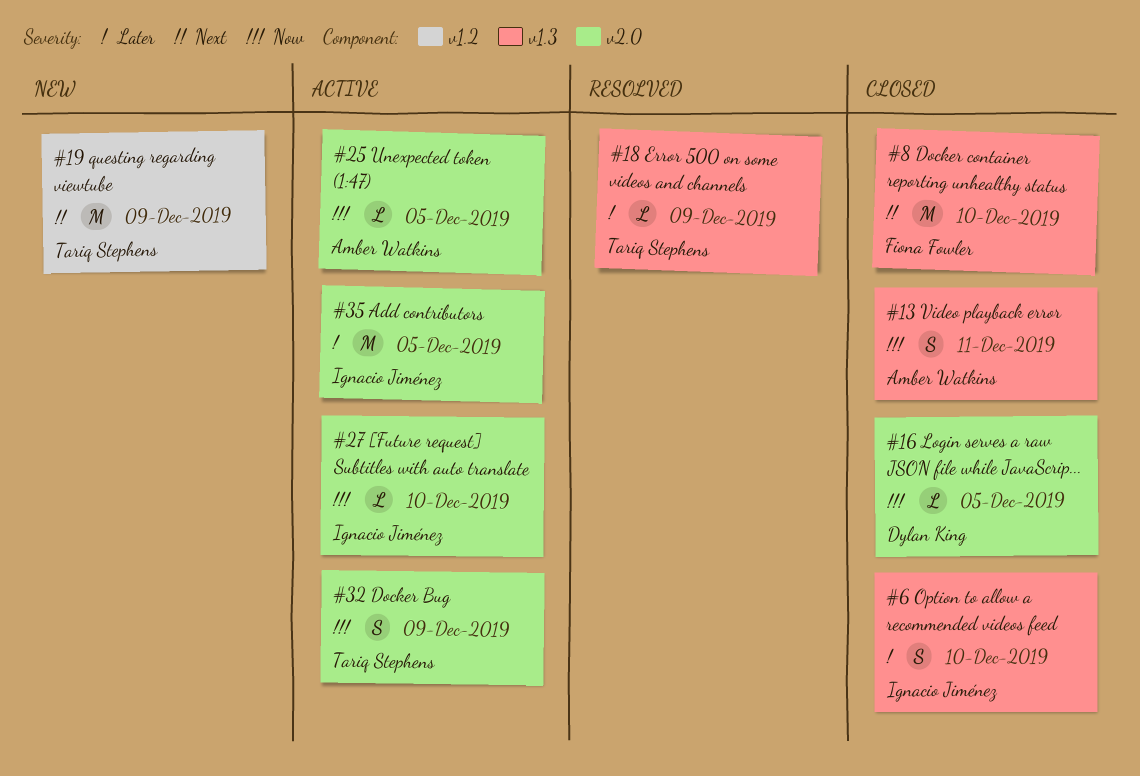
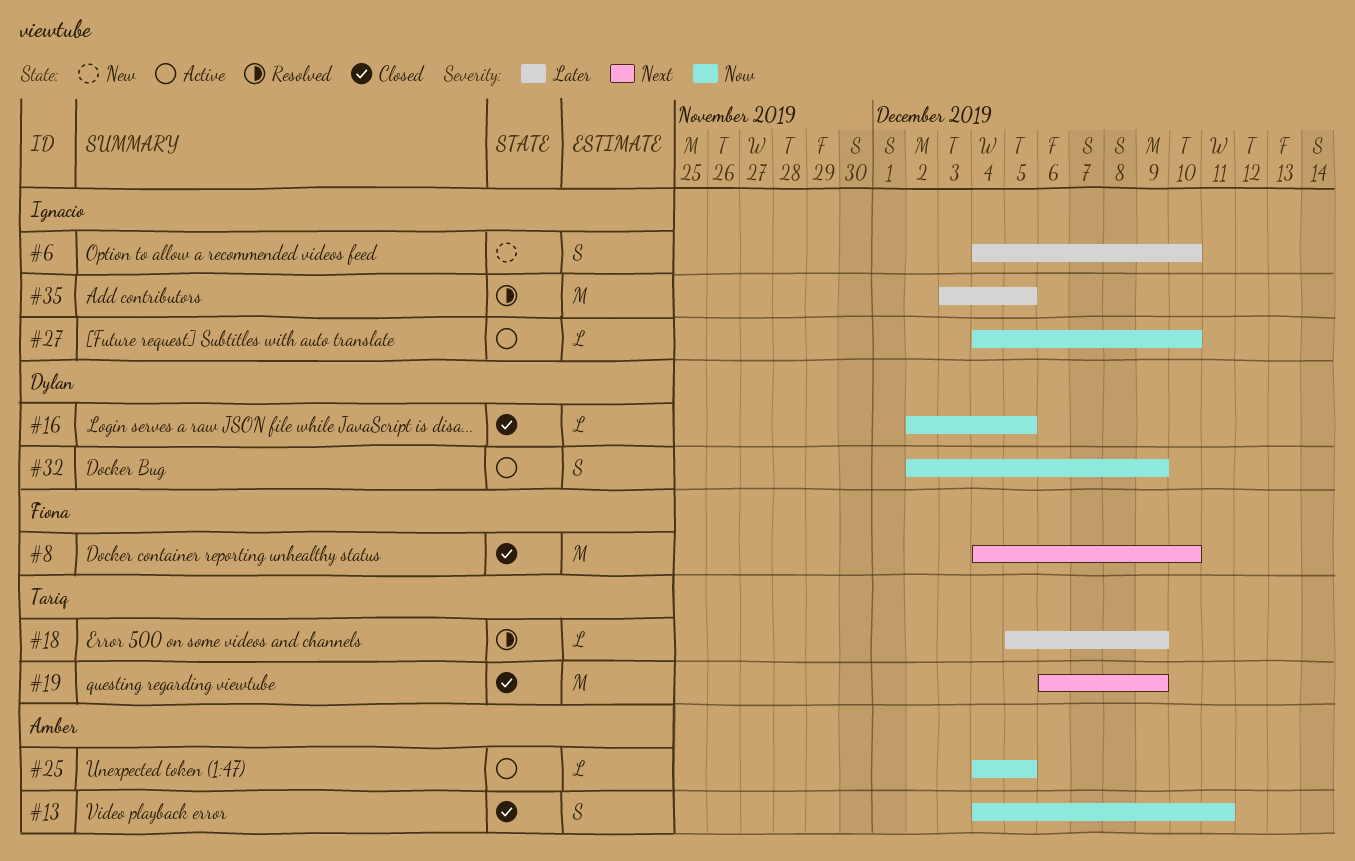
#6, status: Closed -> New
#19, status: New -> Closed
#32, owner: Tariq Stephens -> Dylan King
#35, status: Active -> Resolved

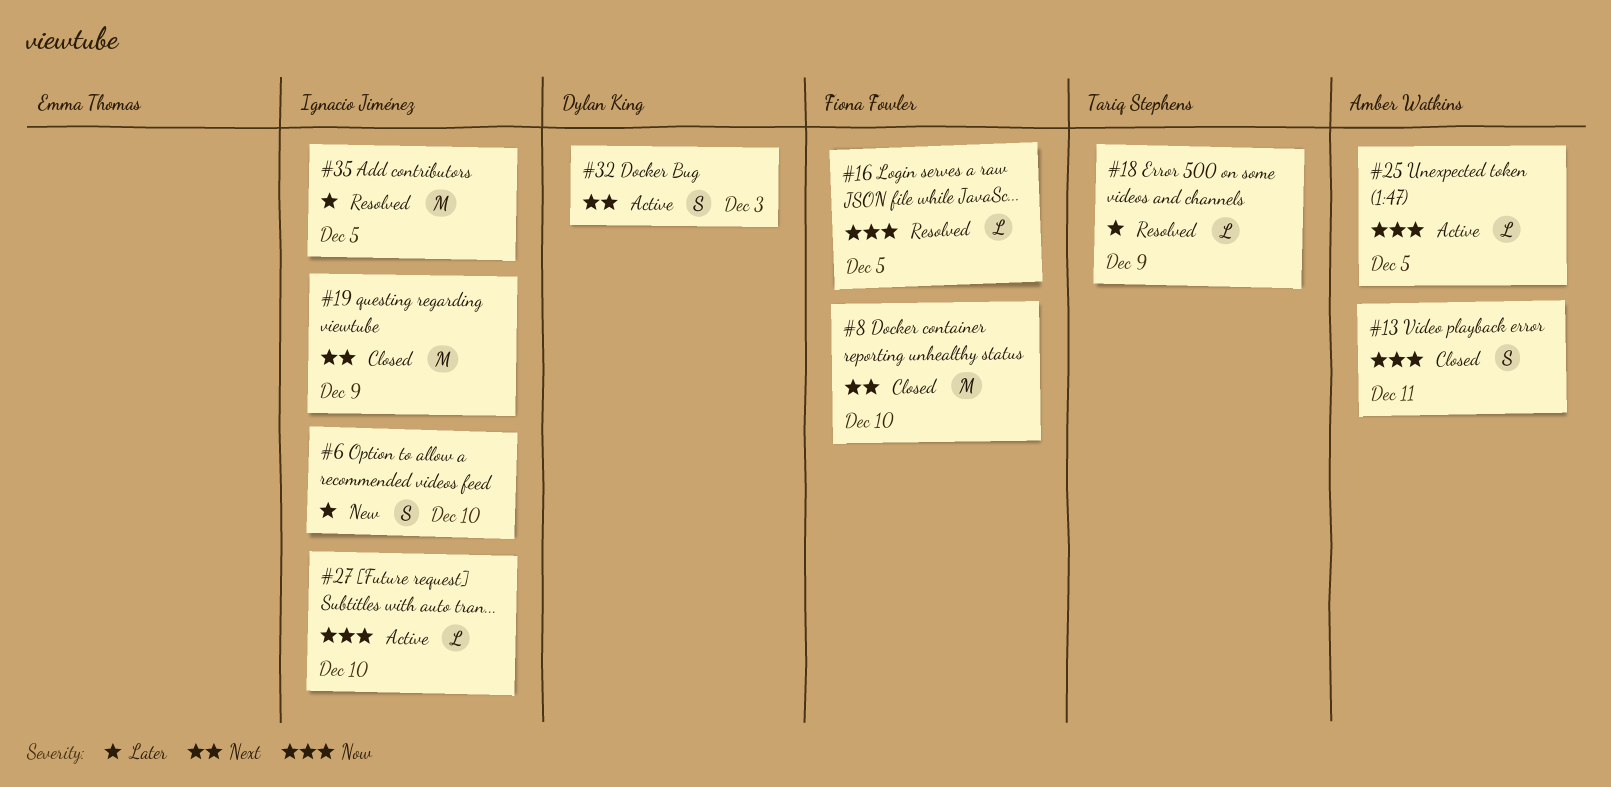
#16, status: Closed -> Resolved
#16, owner: Dylan King -> Fiona Fowler
#19, owner: Tariq Stephens -> Ignacio Jiménez
#32, priority: Now -> Next
#32, due: Dec 9 -> Dec 3

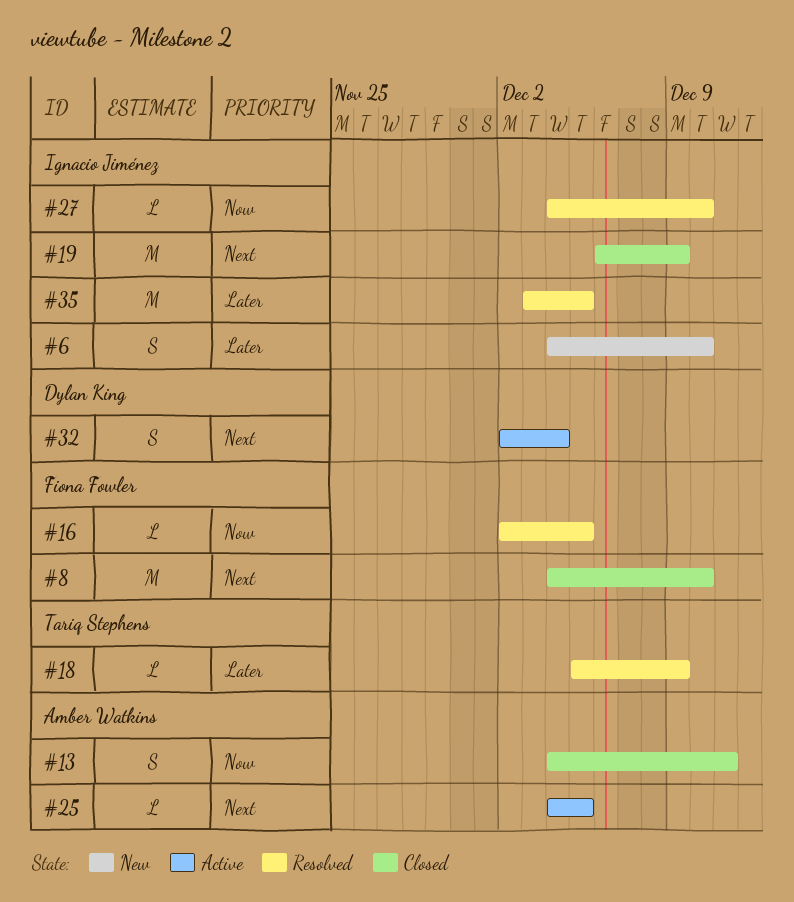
#25, priority: Now -> Next
#27, status: Active -> Resolved
#32, due: Dec 3 -> Dec 4

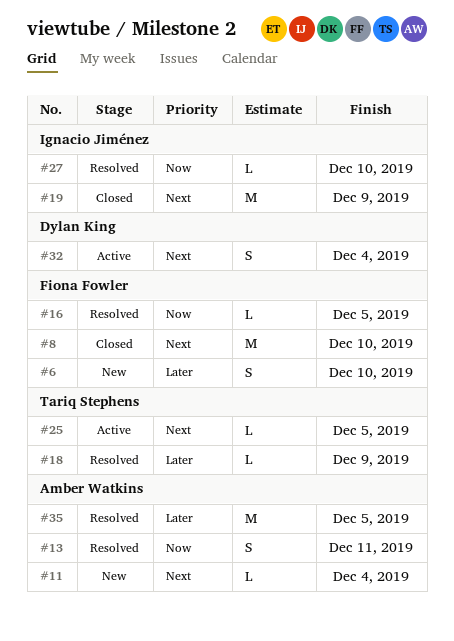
#6, owner: Ignacio Jiménez -> Fiona Fowler
#11: none -> present
#13, status: Closed -> Resolved
#25, owner: Amber Watkins -> Tariq Stephens
#35, owner: Ignacio Jiménez -> Amber Watkins

